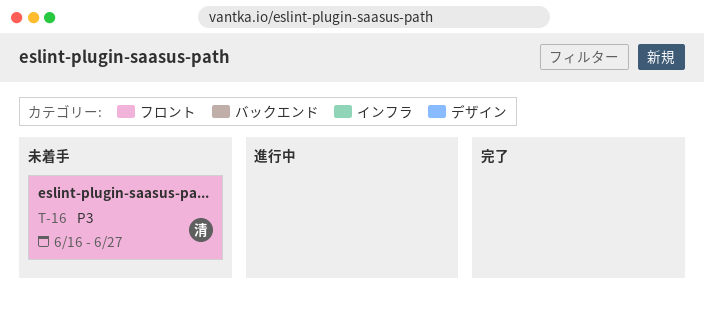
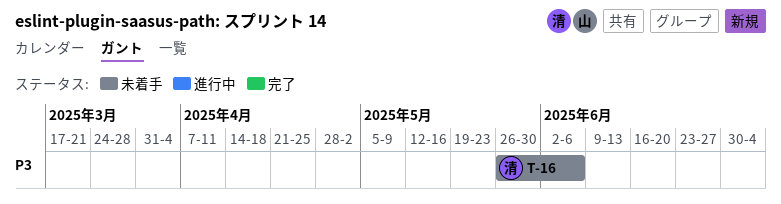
T-16, start: Jun 16 -> May 26
T-16, due: Jun 27 -> Jun 6

